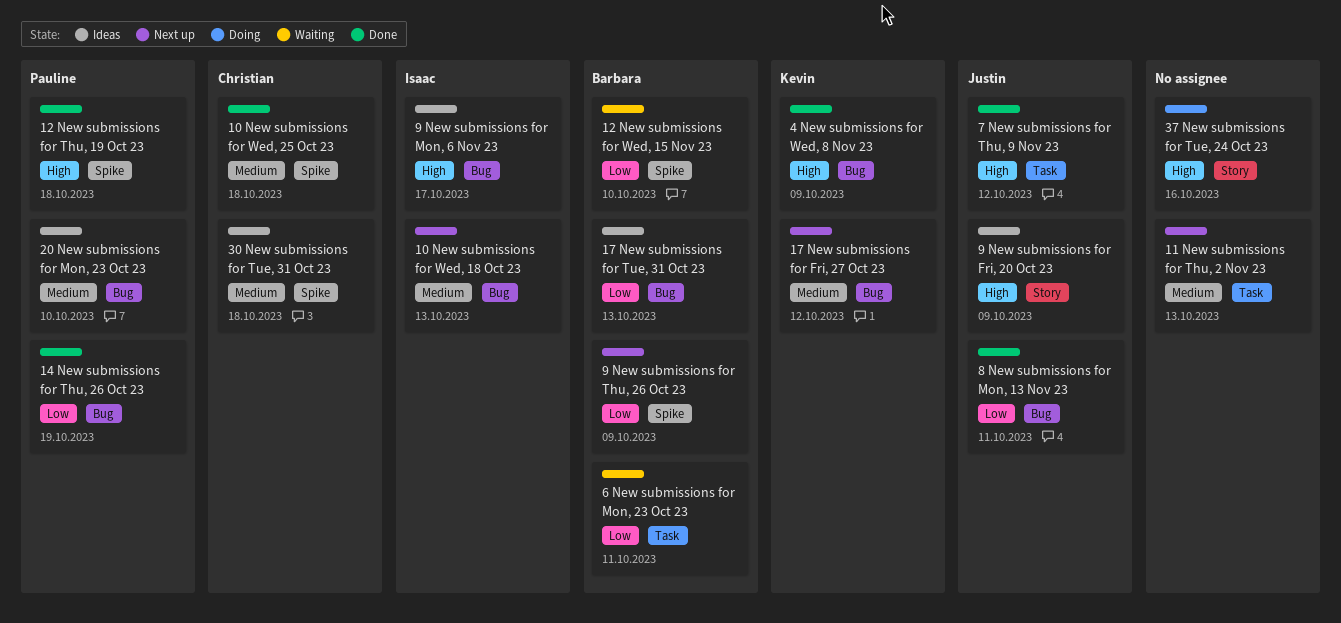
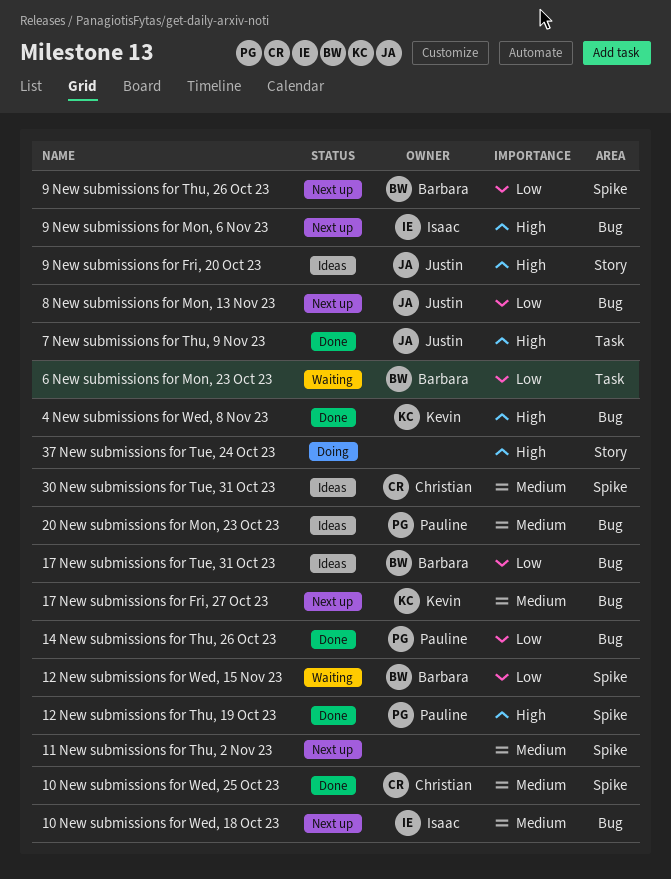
11 New submissions for Thu, 2 Nov 23, label: Task -> Spike
8 New submissions for Mon, 13 Nov 23, status: Done -> Next up
9 New submissions for Mon, 6 Nov 23, status: Ideas -> Next up

